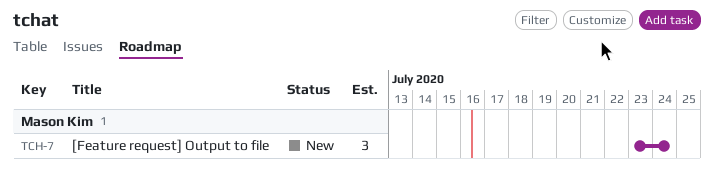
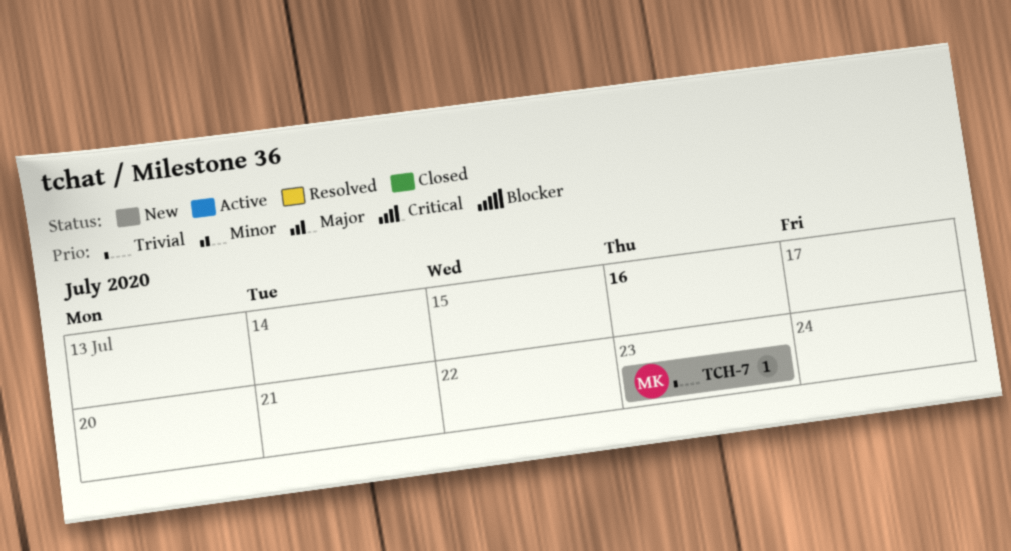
TCH-7, estimate: 3 -> 1
TCH-7, due: Jul 24 -> Jul 23

